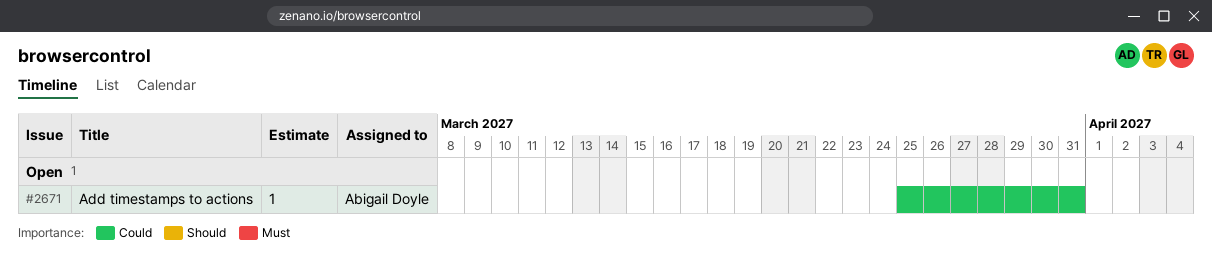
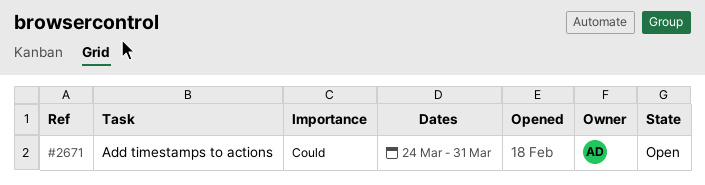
#2671, start: Mar 25 -> Mar 24

